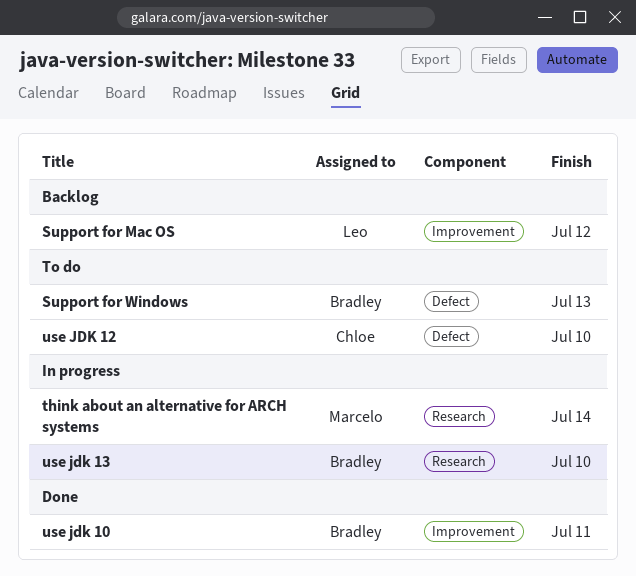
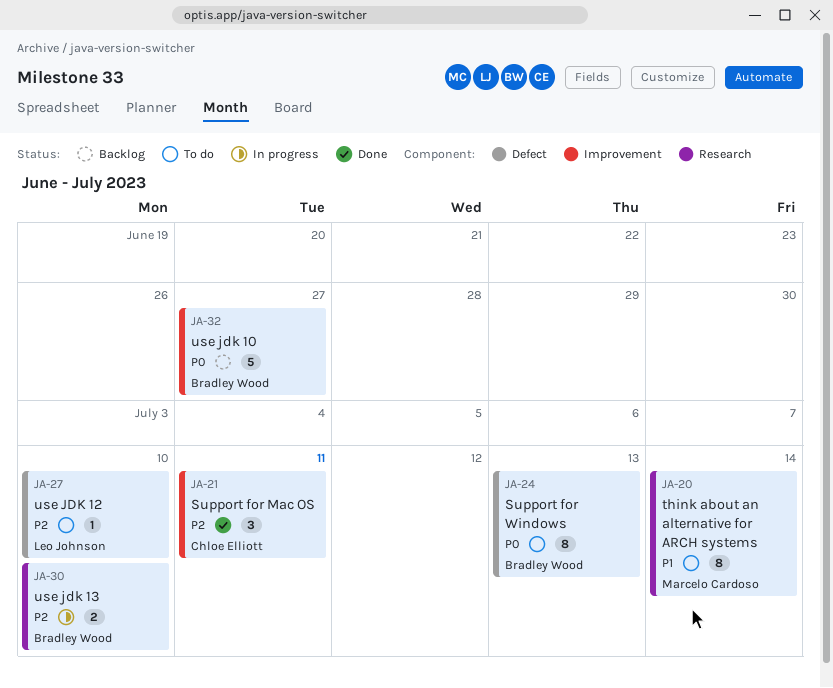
Support for Mac OS, status: Backlog -> Done
Support for Mac OS, owner: Leo Johnson -> Chloe Elliott
Support for Mac OS, due: Jul 12 -> Jul 11
think about an alternative for ARCH systems, status: In progress -> To do
use jdk 10, status: Done -> Backlog
use jdk 10, due: Jul 11 -> Jun 27
use JDK 12, owner: Chloe Elliott -> Leo Johnson

